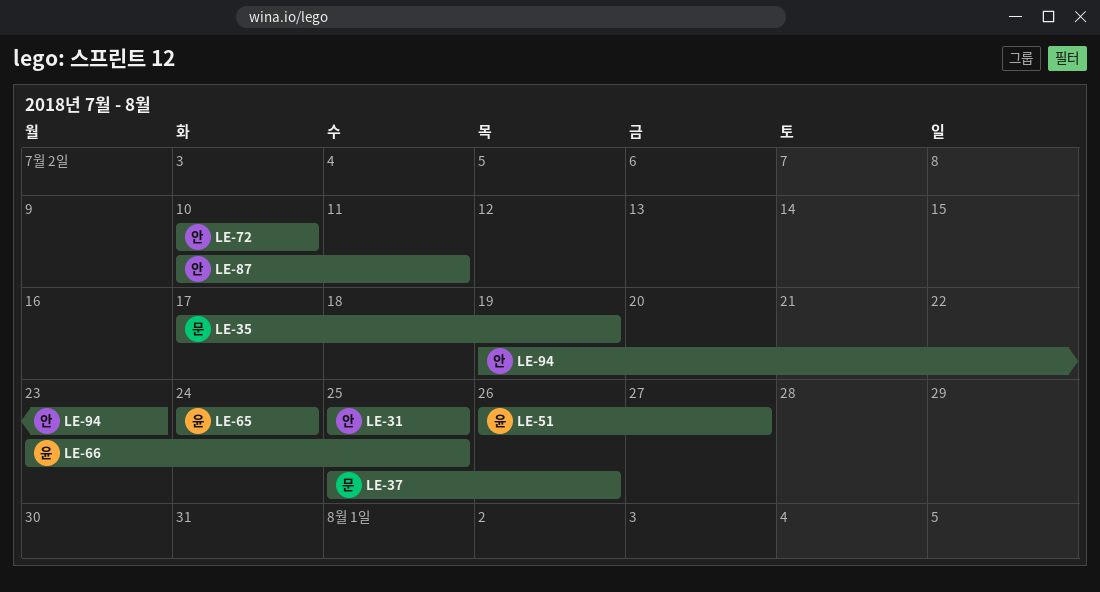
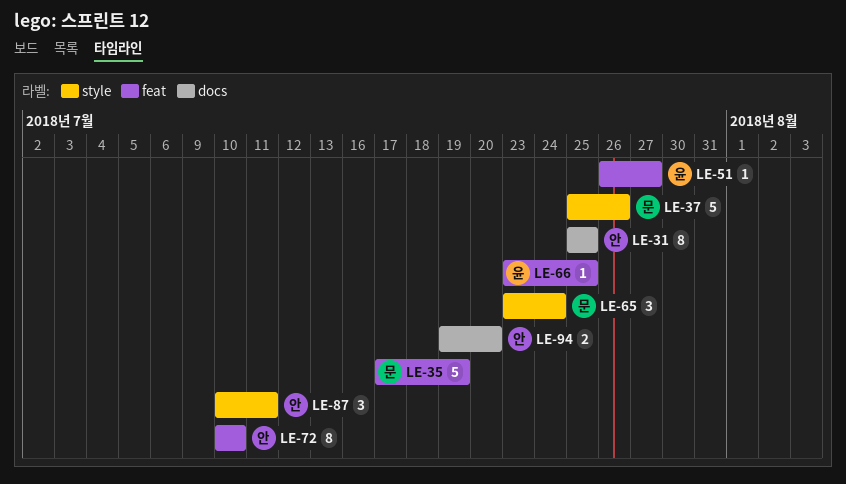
LE-65, owner: 윤 -> 문
LE-65, start: Jul 24 -> Jul 23
LE-94, due: Jul 23 -> Jul 20

